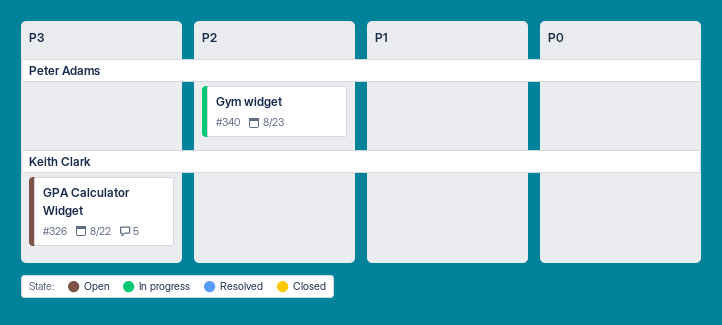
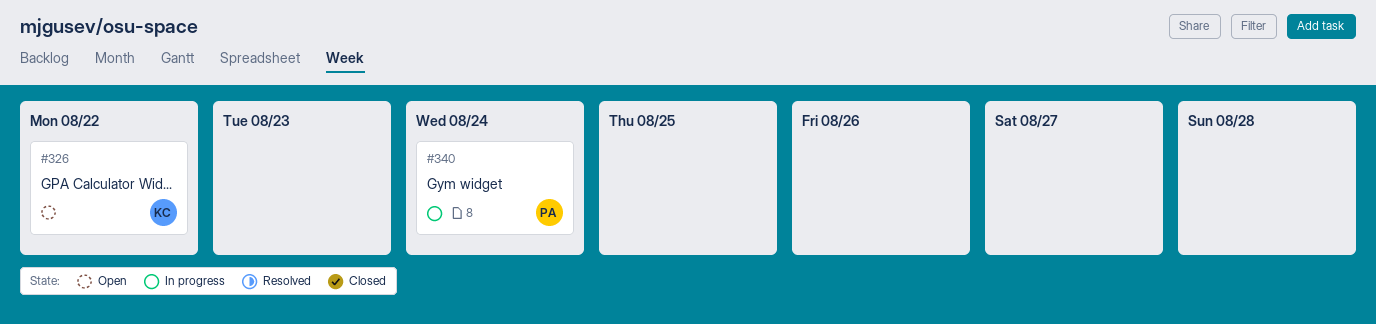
#340, due: Aug 23 -> Aug 24

